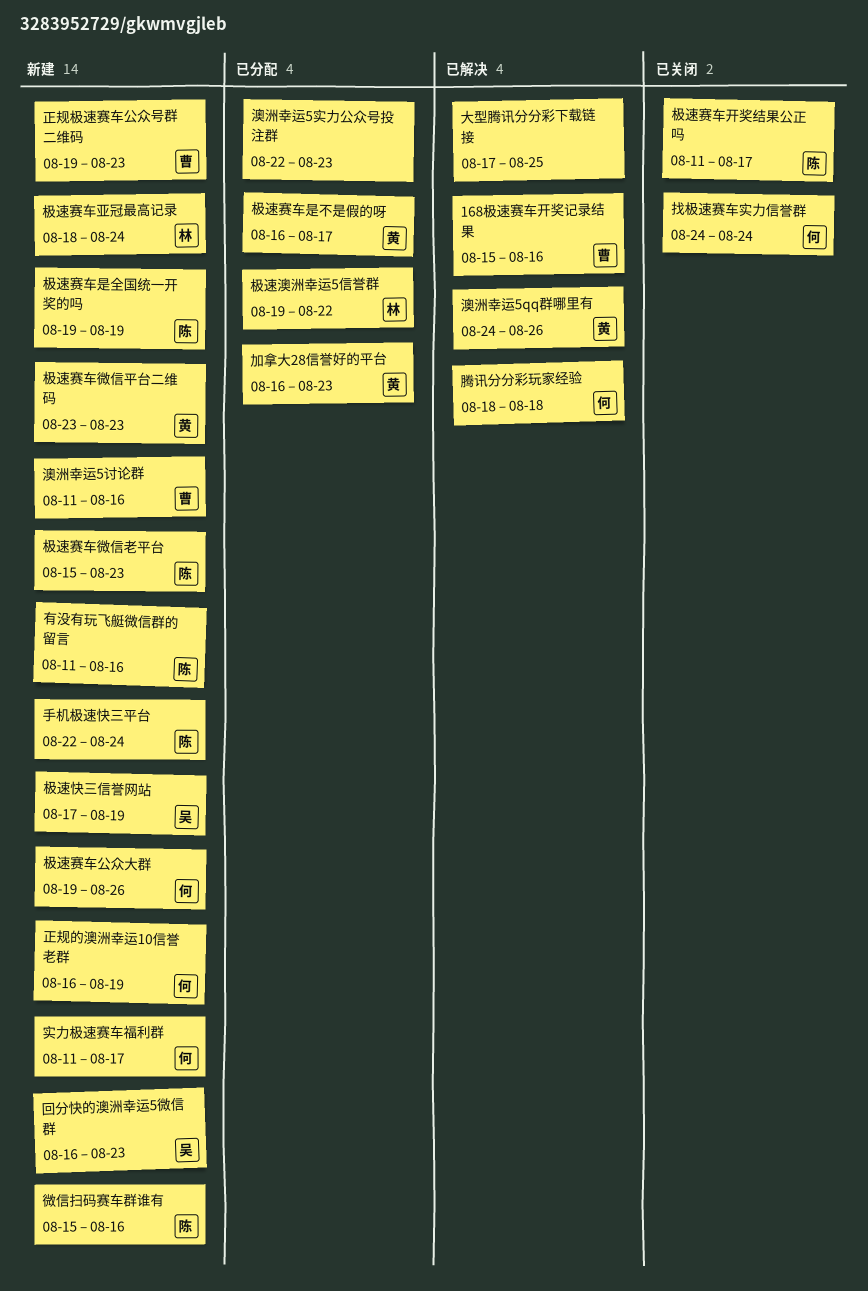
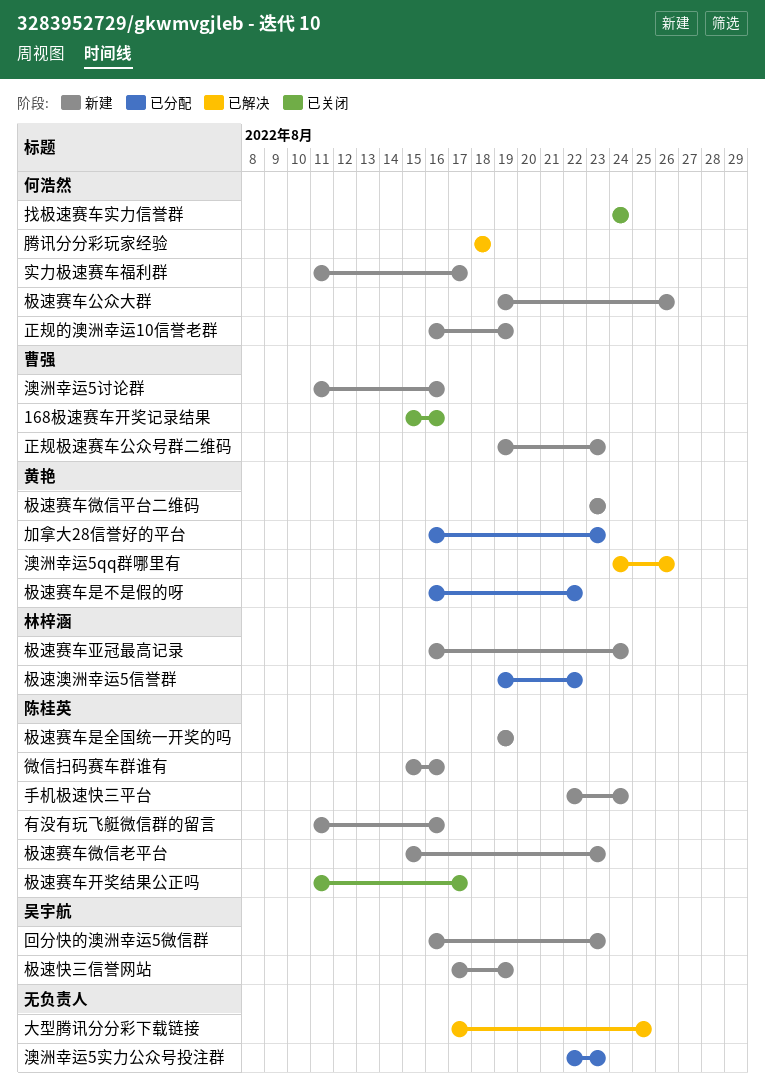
168极速赛车开奖记录结果, status: 已解决 -> 已关闭
极速赛车亚冠最高记录, start: Aug 18 -> Aug 16
极速赛车是不是假的呀, due: Aug 17 -> Aug 22

